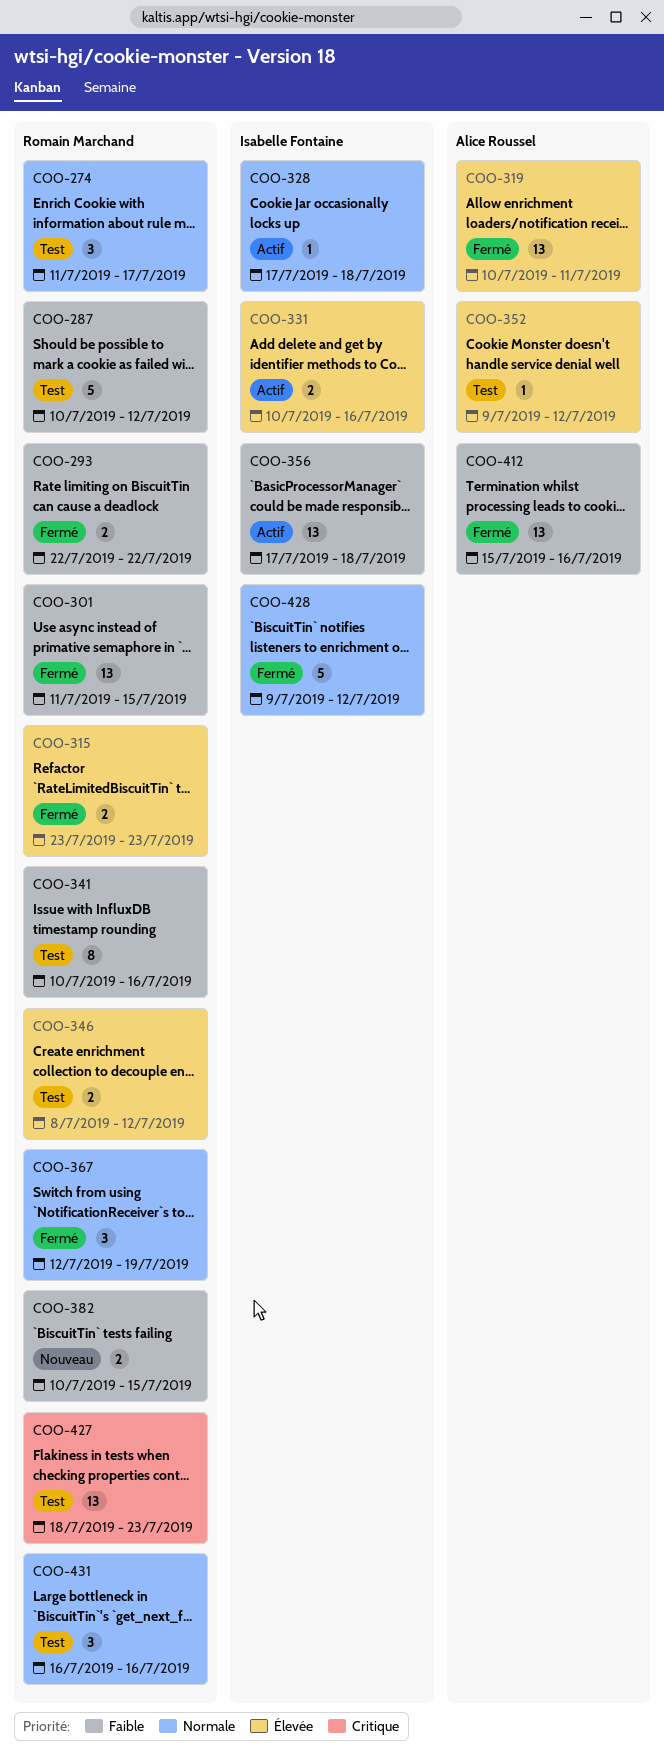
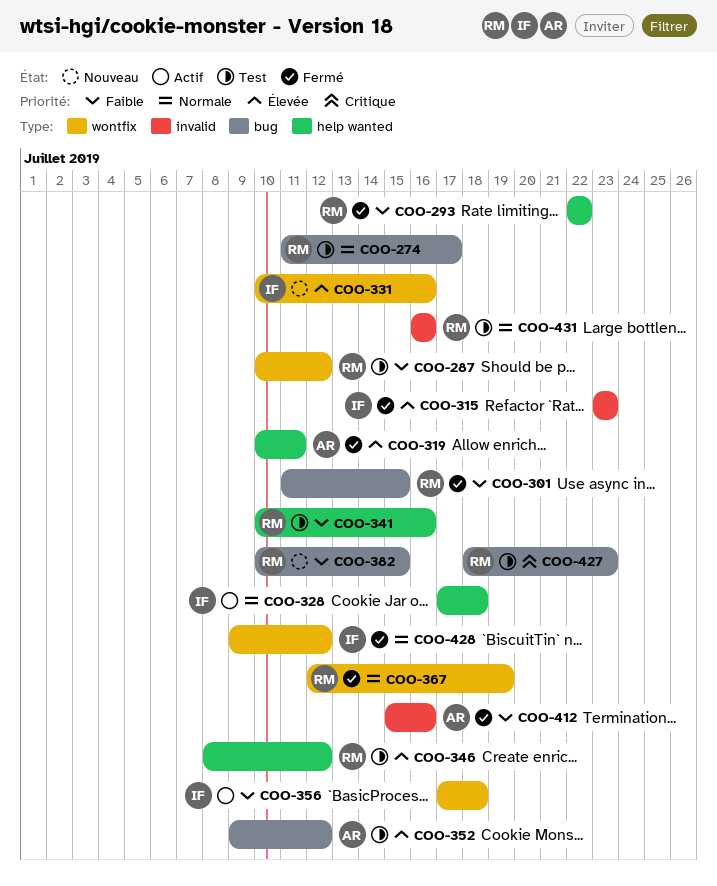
COO-315, owner: Romain Marchand -> Isabelle Fontaine
COO-331, status: Actif -> Nouveau

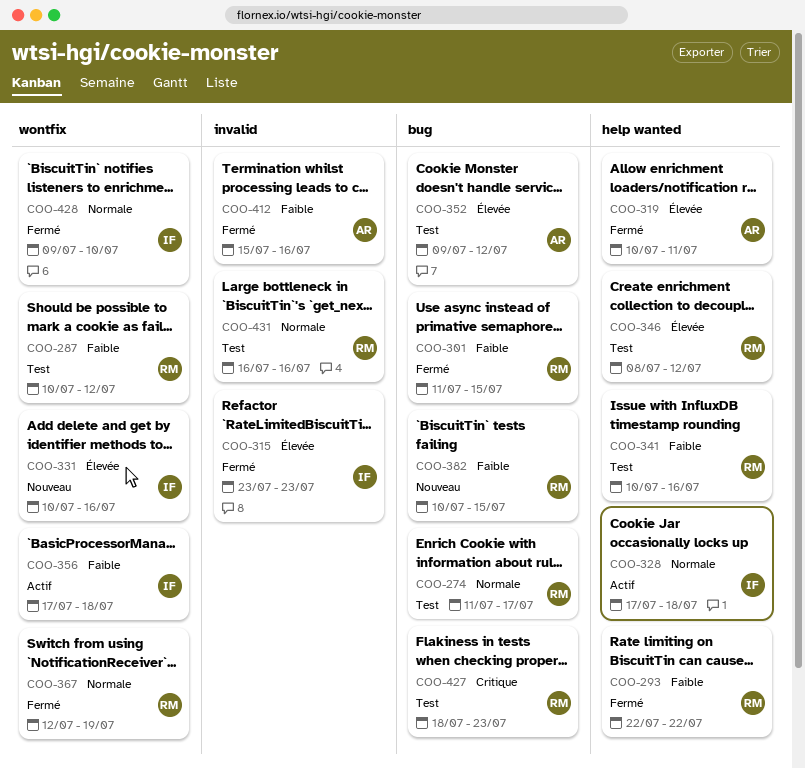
COO-428, due: Jul 12 -> Jul 10

